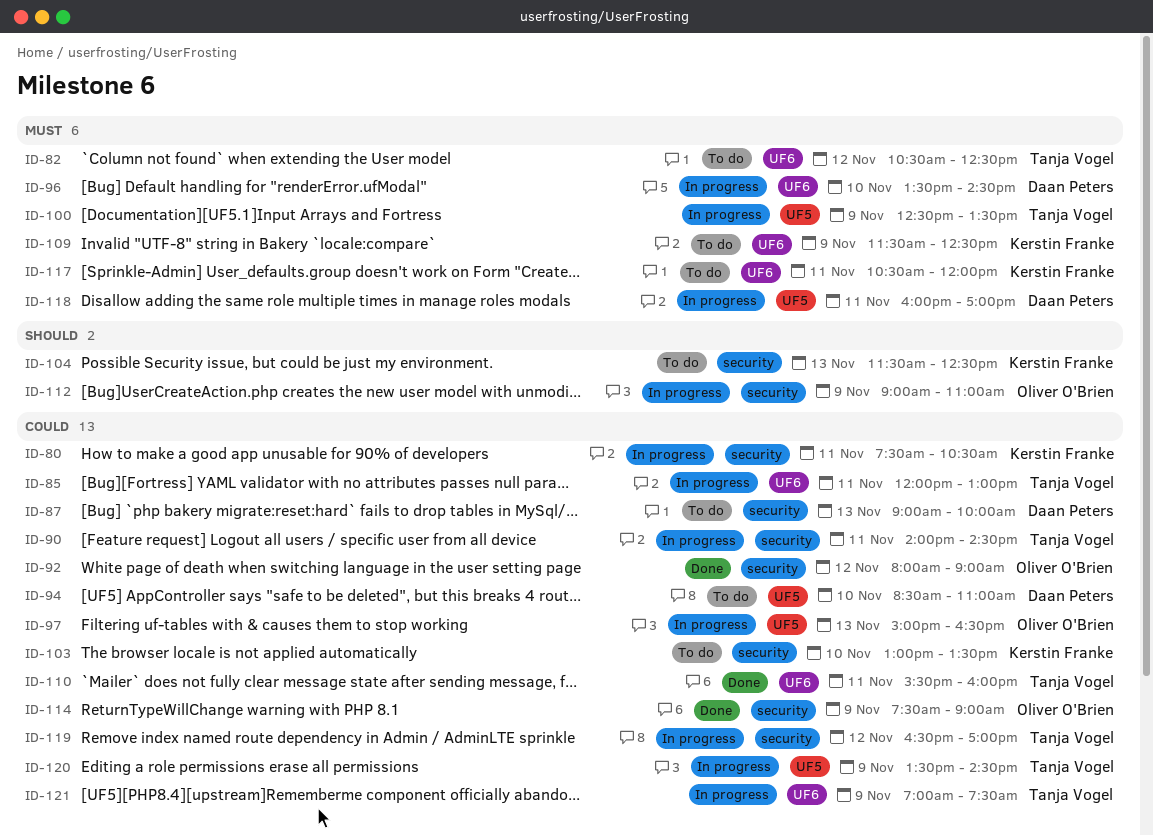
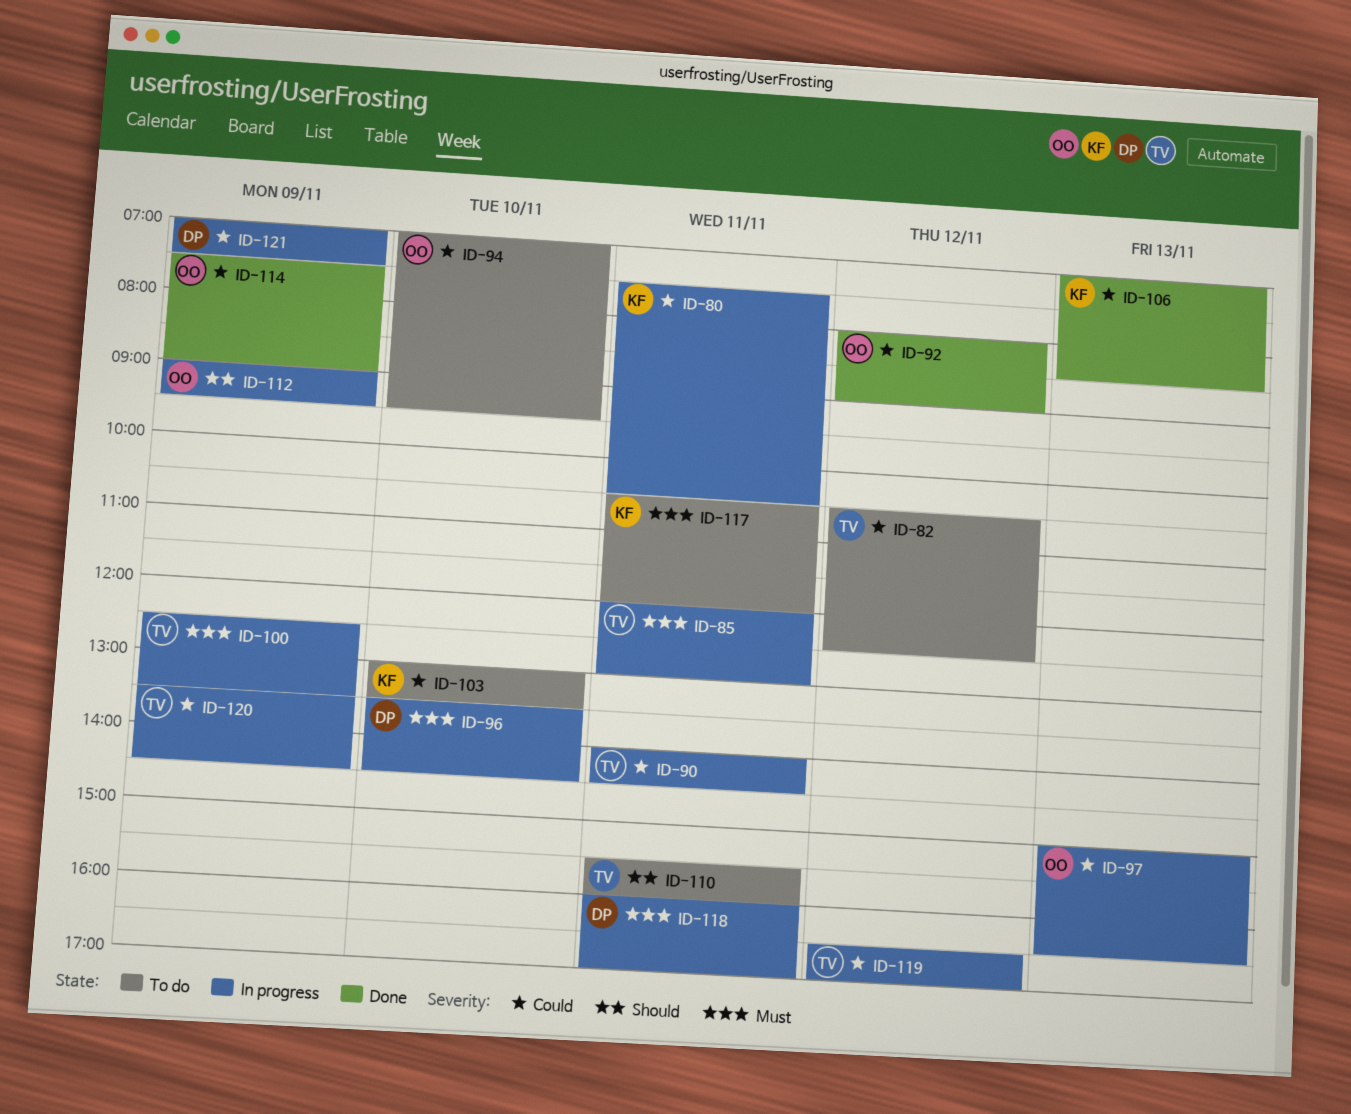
ID-82, priority: Must -> Could
ID-85, priority: Could -> Must
ID-87: present -> none
ID-94, owner: Daan Peters -> Oliver O'Brien
ID-94, begins: 08:30 -> 07:00
ID-94, ends: 11:00 -> 09:30
ID-104: present -> none
ID-106: none -> present
ID-109: present -> none
ID-110, status: Done -> To do
ID-110, priority: Could -> Should
ID-112, ends: 11:00 -> 09:30
ID-121, owner: Tanja Vogel -> Daan Peters

